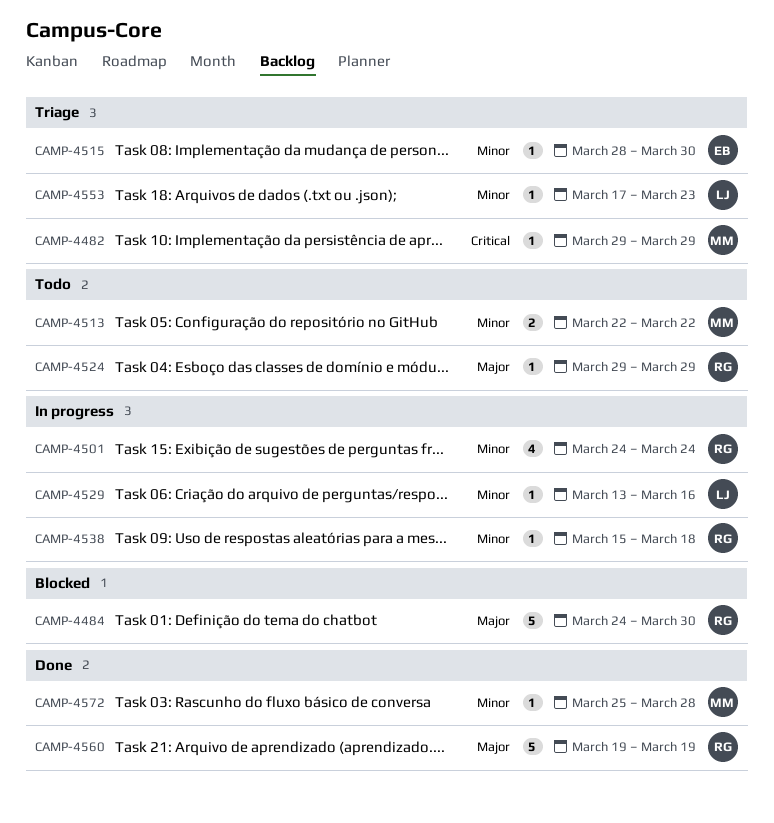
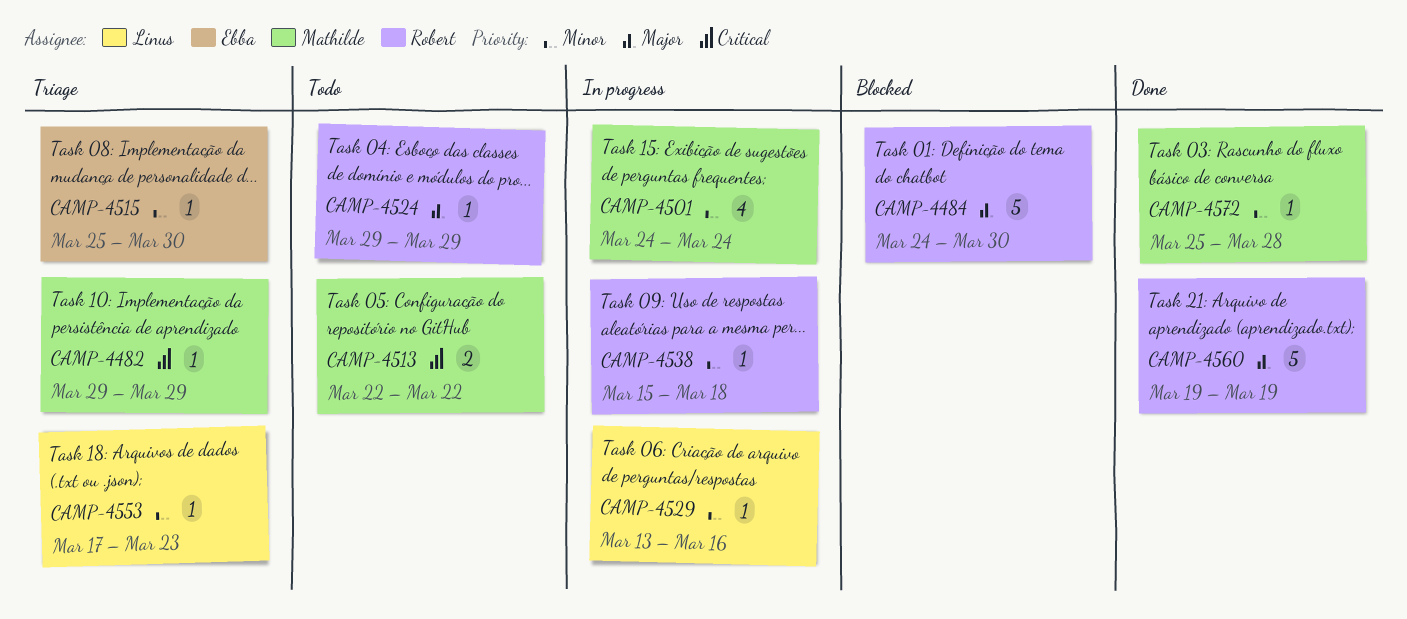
CAMP-4501, owner: Robert -> Mathilde
CAMP-4513, priority: Minor -> Critical
CAMP-4515, start: Mar 28 -> Mar 25

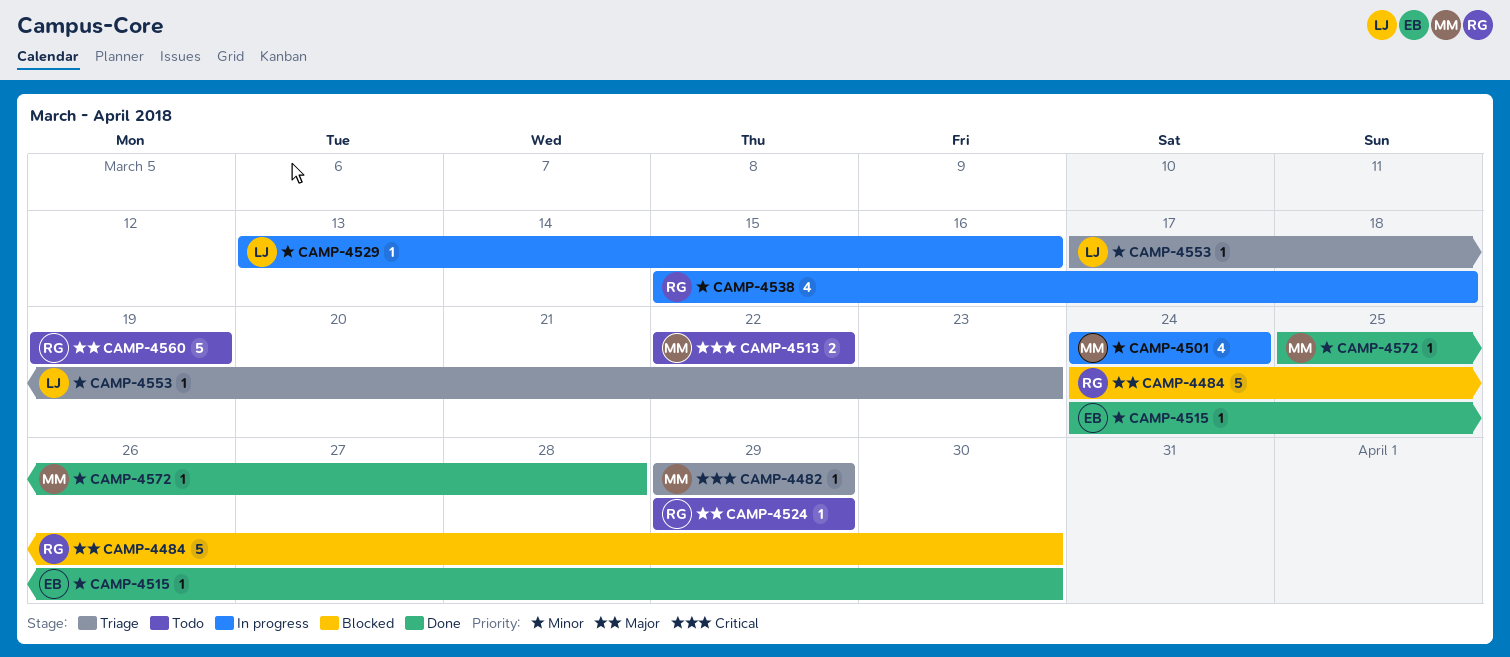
CAMP-4515, status: Triage -> Done
CAMP-4515, start: Mar 25 -> Mar 24
CAMP-4538, estimate: 1 -> 4
CAMP-4560, status: Done -> Todo

